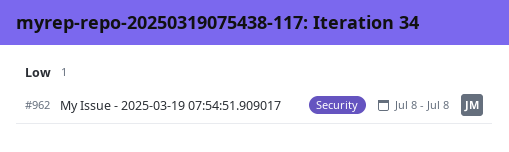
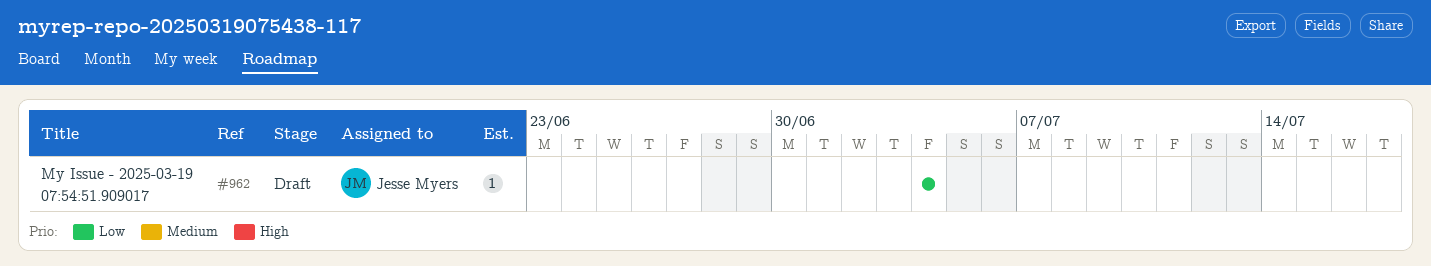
#962, start: Jul 8 -> Jul 4
#962, due: Jul 8 -> Jul 4

